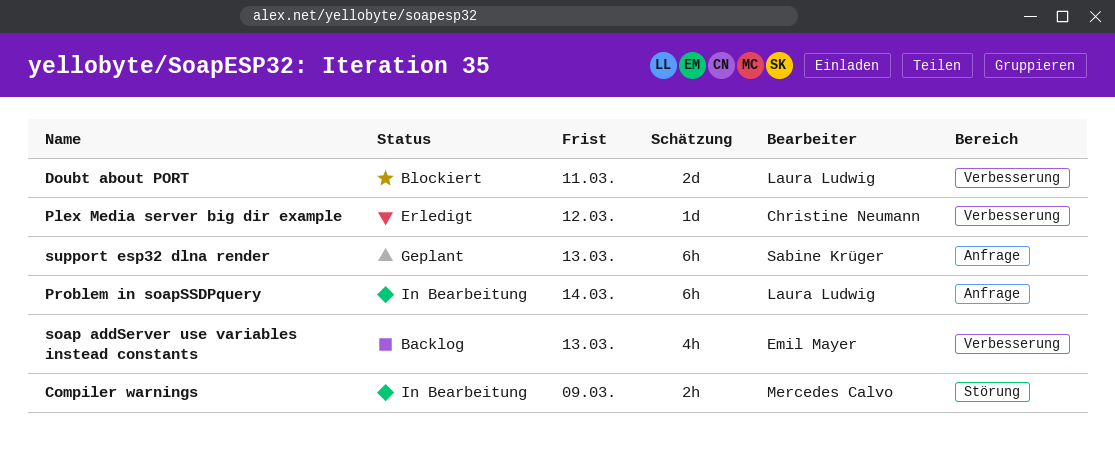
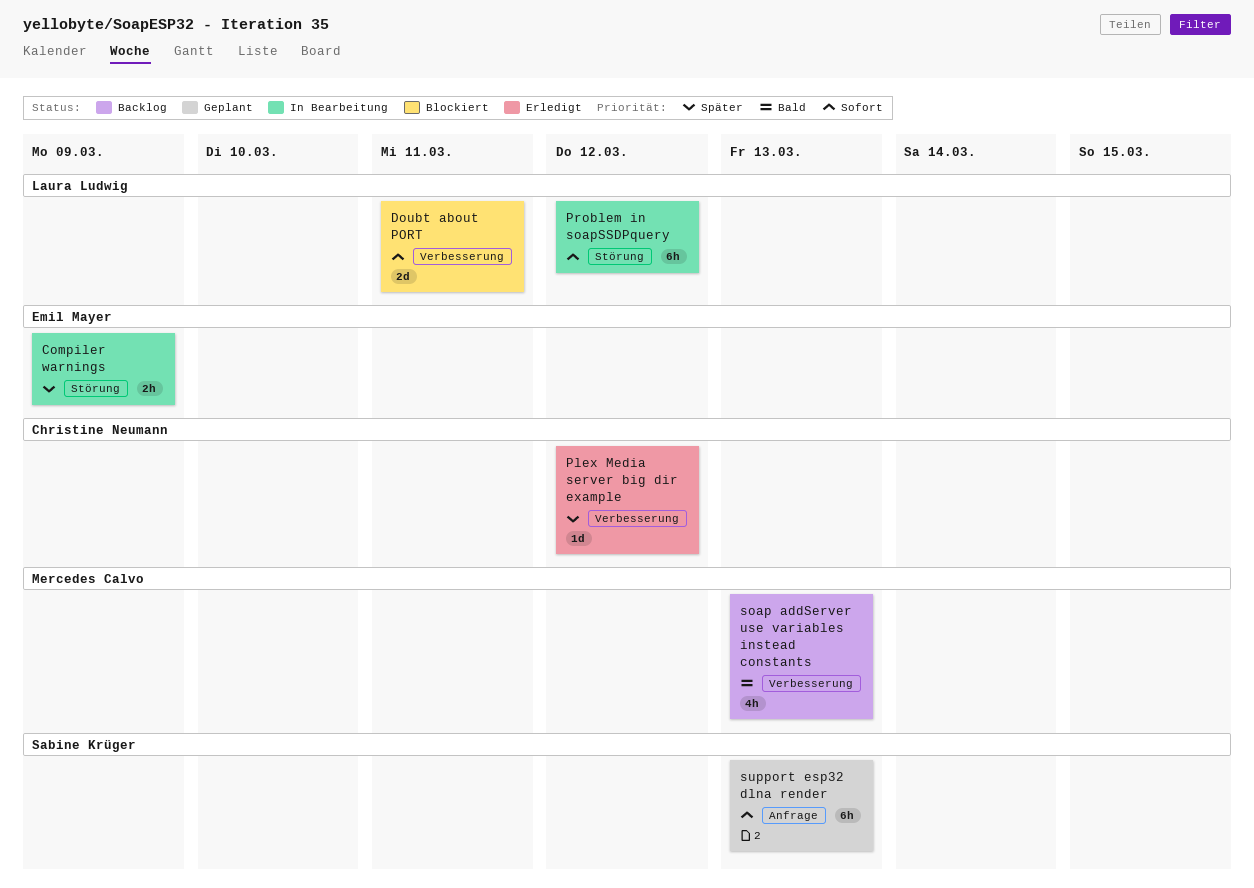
Compiler warnings, owner: Mercedes Calvo -> Emil Mayer
Problem in soapSSDPquery, label: Anfrage -> Störung
Problem in soapSSDPquery, due: Mar 14 -> Mar 12
soap addServer use variables instead constants, owner: Emil Mayer -> Mercedes Calvo

